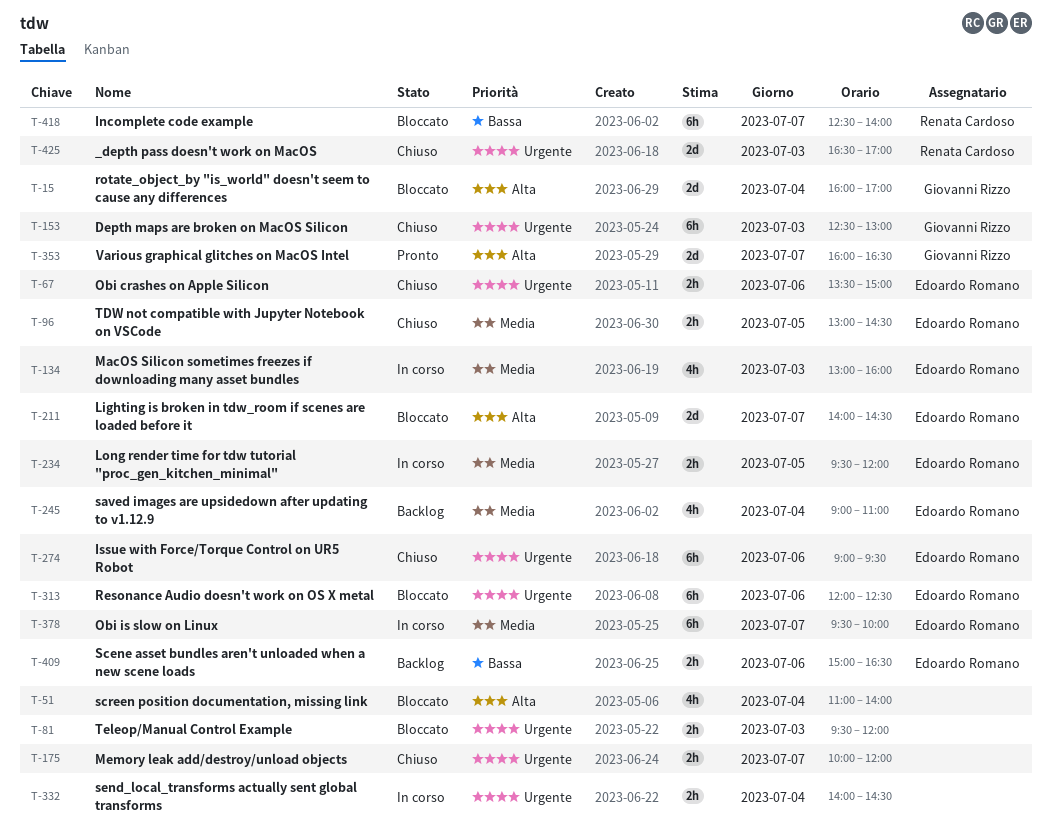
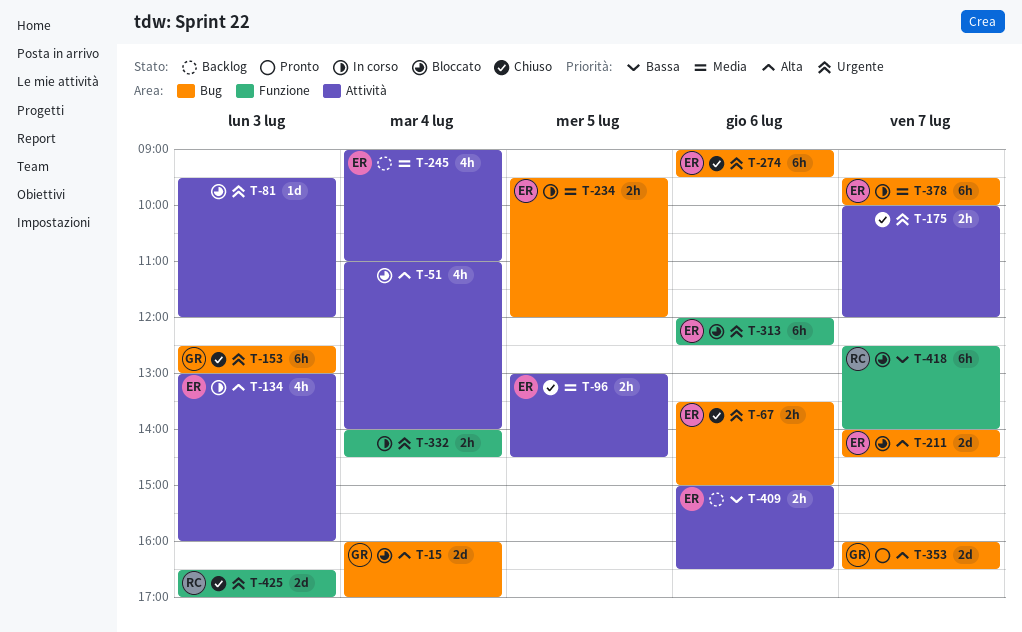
T-81, estimate: 2h -> 1d
T-134, priority: Media -> Alta

